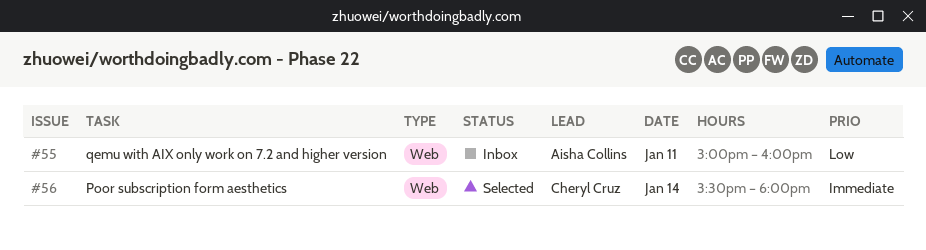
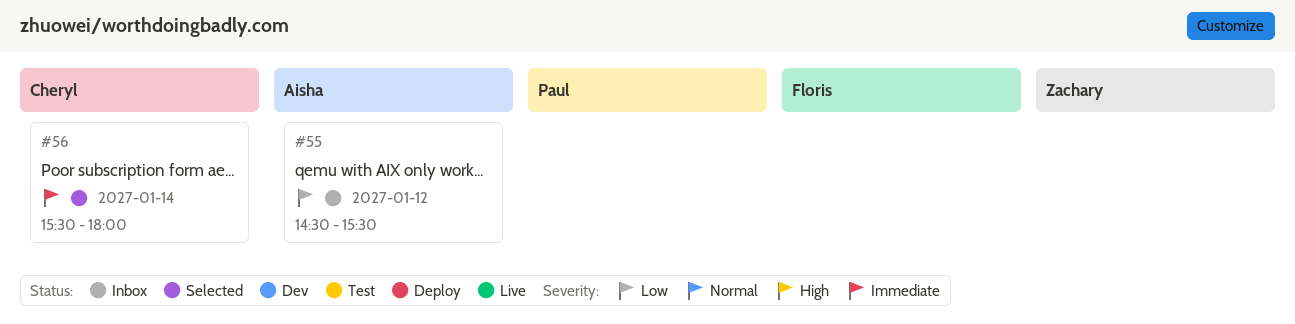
#55, day: Jan 11 -> Jan 12
#55, begins: 15:00 -> 14:30
#55, ends: 16:00 -> 15:30

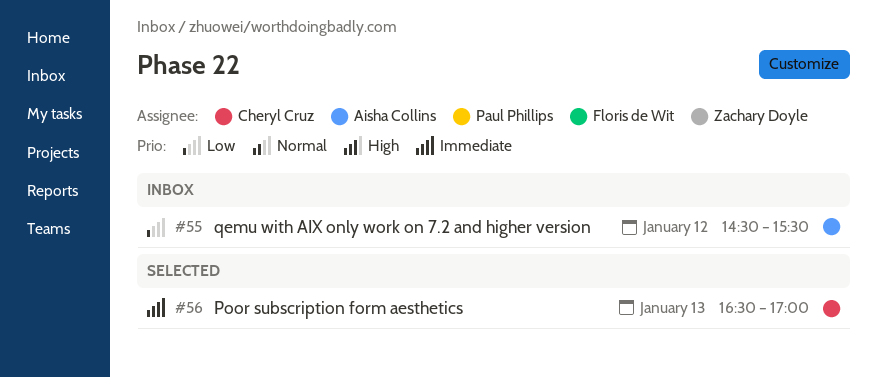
#56, day: Jan 14 -> Jan 13
#56, begins: 15:30 -> 16:30
#56, ends: 18:00 -> 17:00

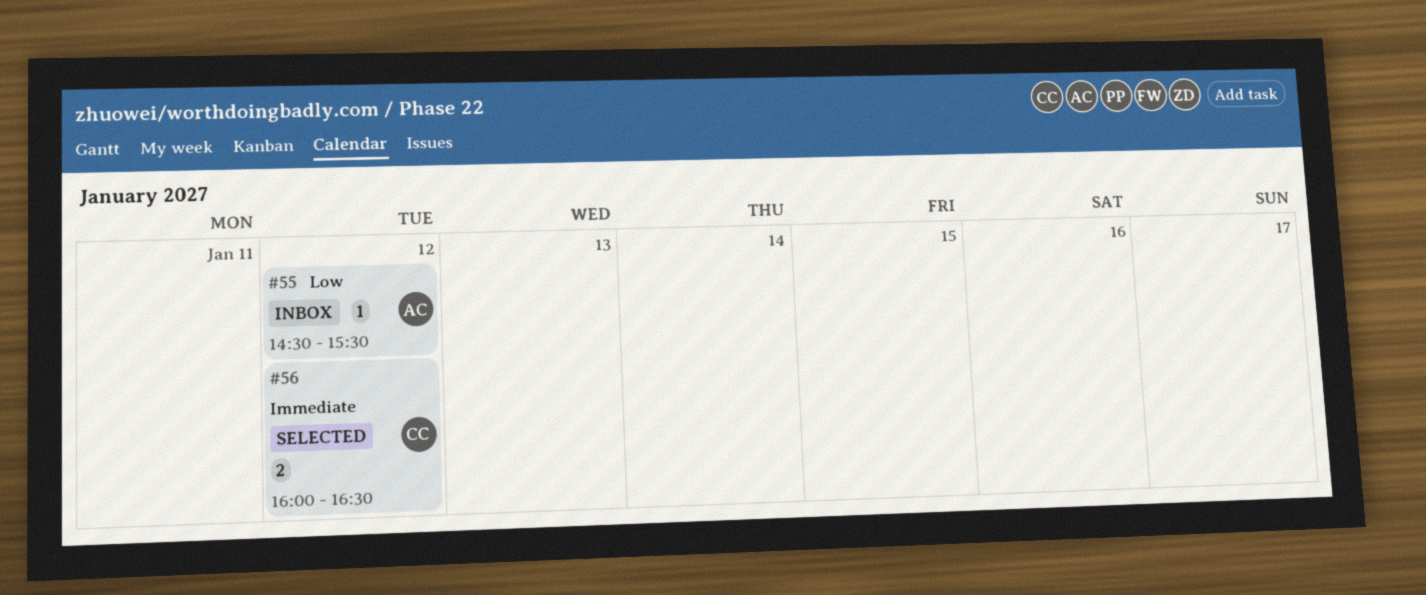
#56, day: Jan 13 -> Jan 12
#56, begins: 16:30 -> 16:00
#56, ends: 17:00 -> 16:30

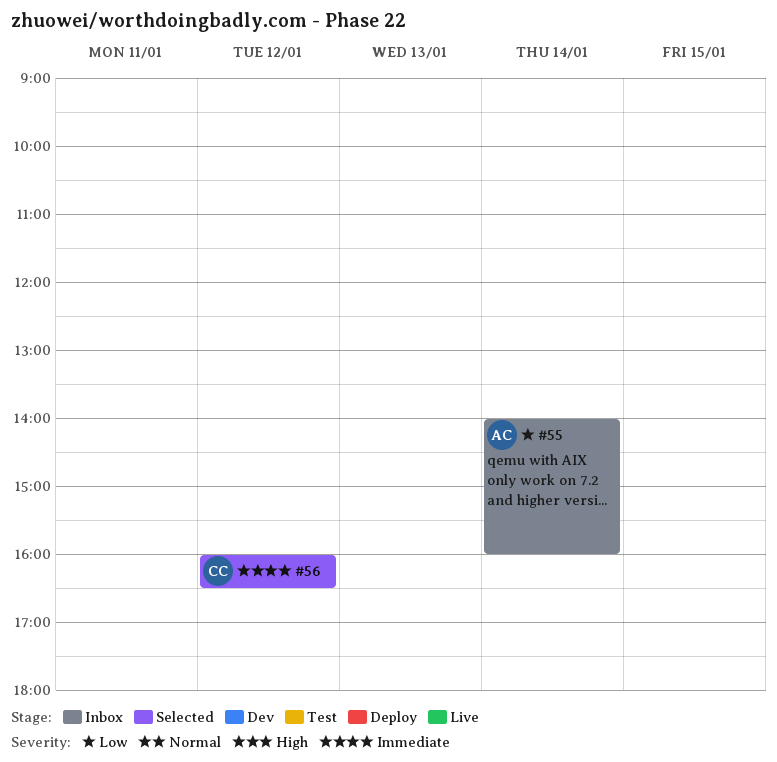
#55, day: Jan 12 -> Jan 14
#55, begins: 14:30 -> 14:00
#55, ends: 15:30 -> 16:00

